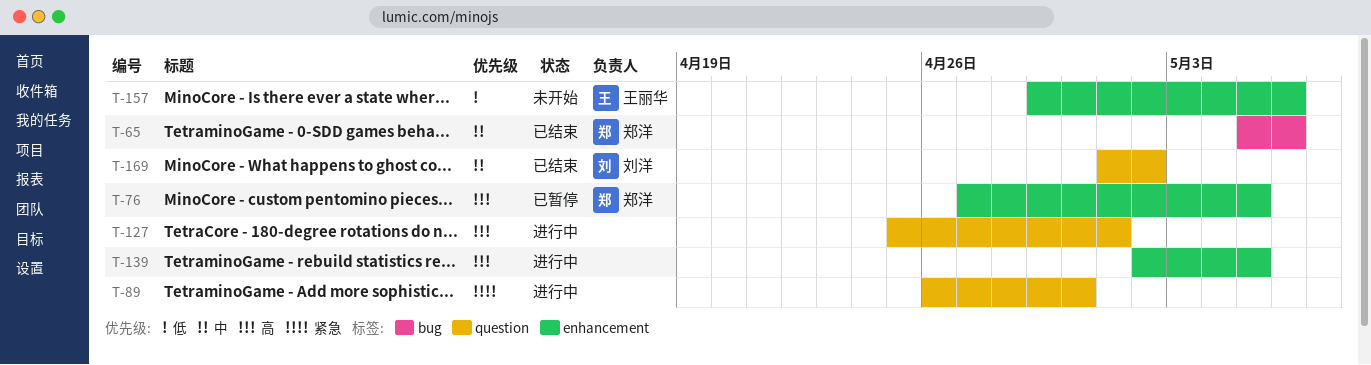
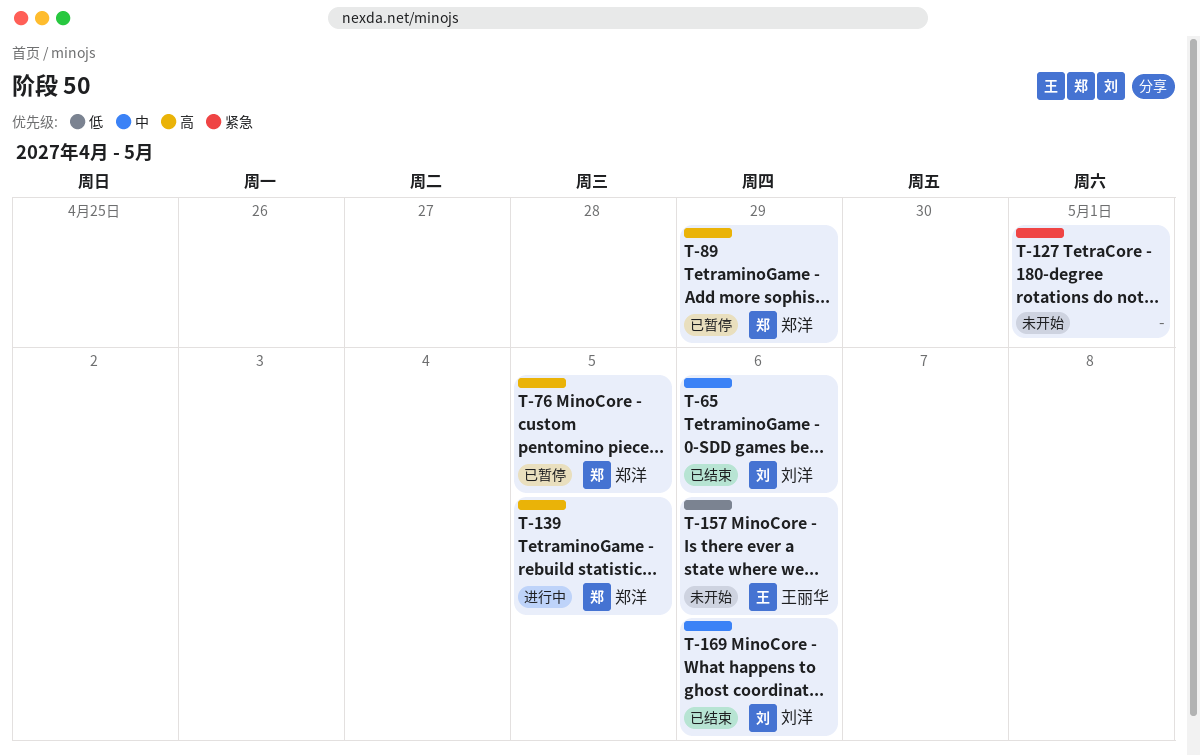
T-65, owner: 郑洋 -> 刘洋
T-89, status: 进行中 -> 已暂停
T-89, owner: none -> 郑洋
T-89, priority: 紧急 -> 高
T-89, due: Apr 30 -> Apr 29
T-127, status: 进行中 -> 未开始
T-127, priority: 高 -> 紧急
T-139, owner: none -> 郑洋
T-169, due: May 2 -> May 6

